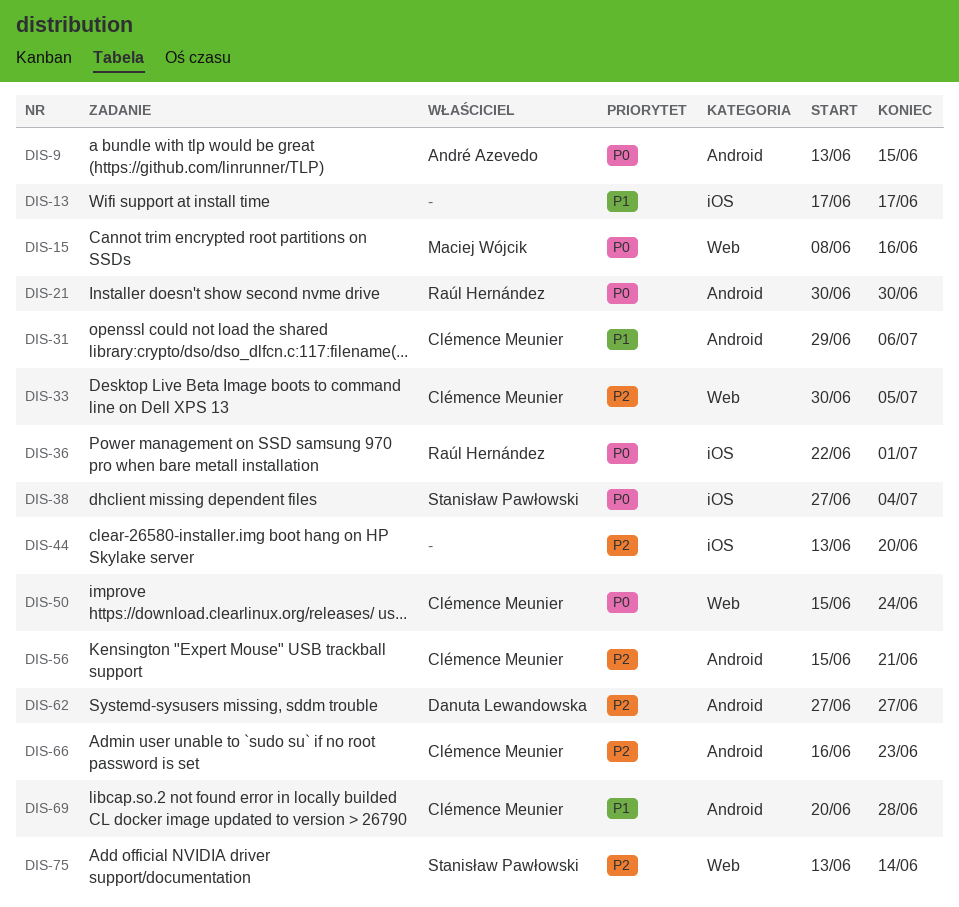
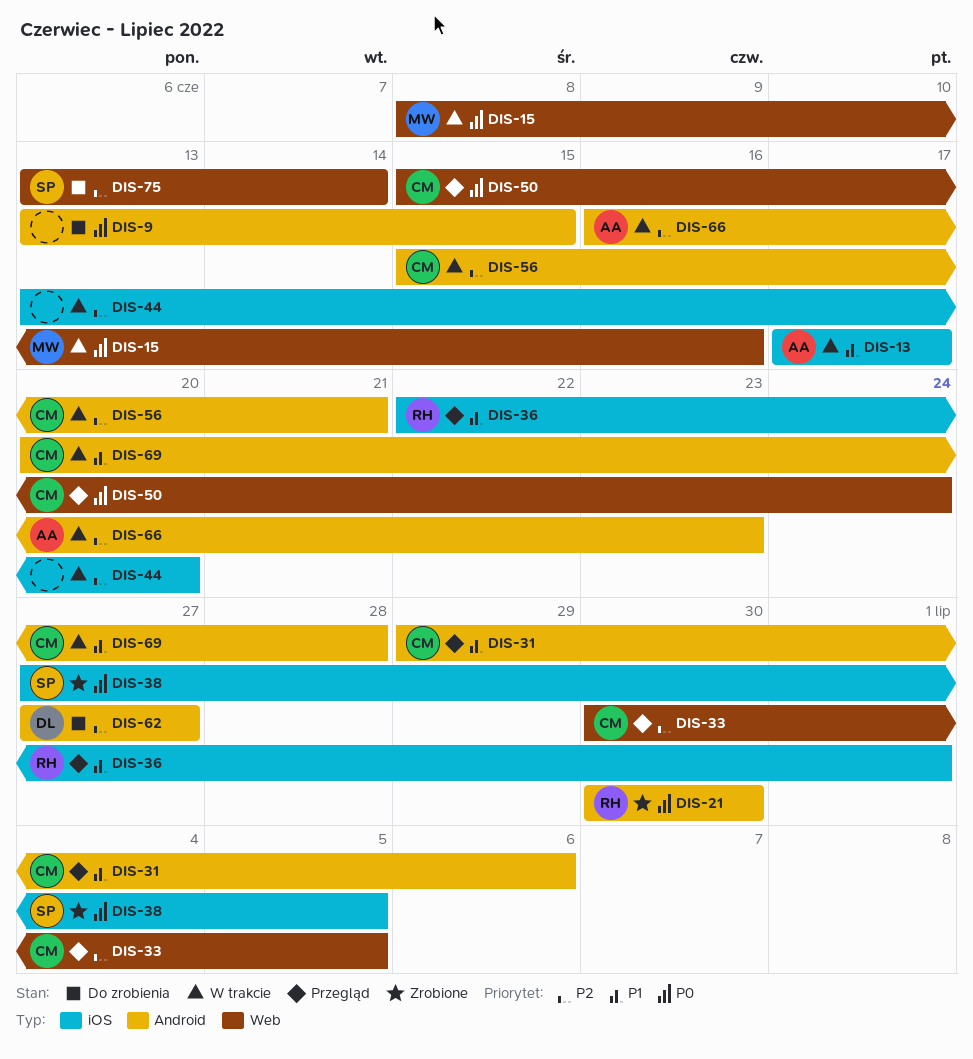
DIS-9, owner: André Azevedo -> none
DIS-13, owner: none -> André Azevedo
DIS-36, priority: P0 -> P1
DIS-38, due: Jul 4 -> Jul 5
DIS-66, owner: Clémence Meunier -> André Azevedo

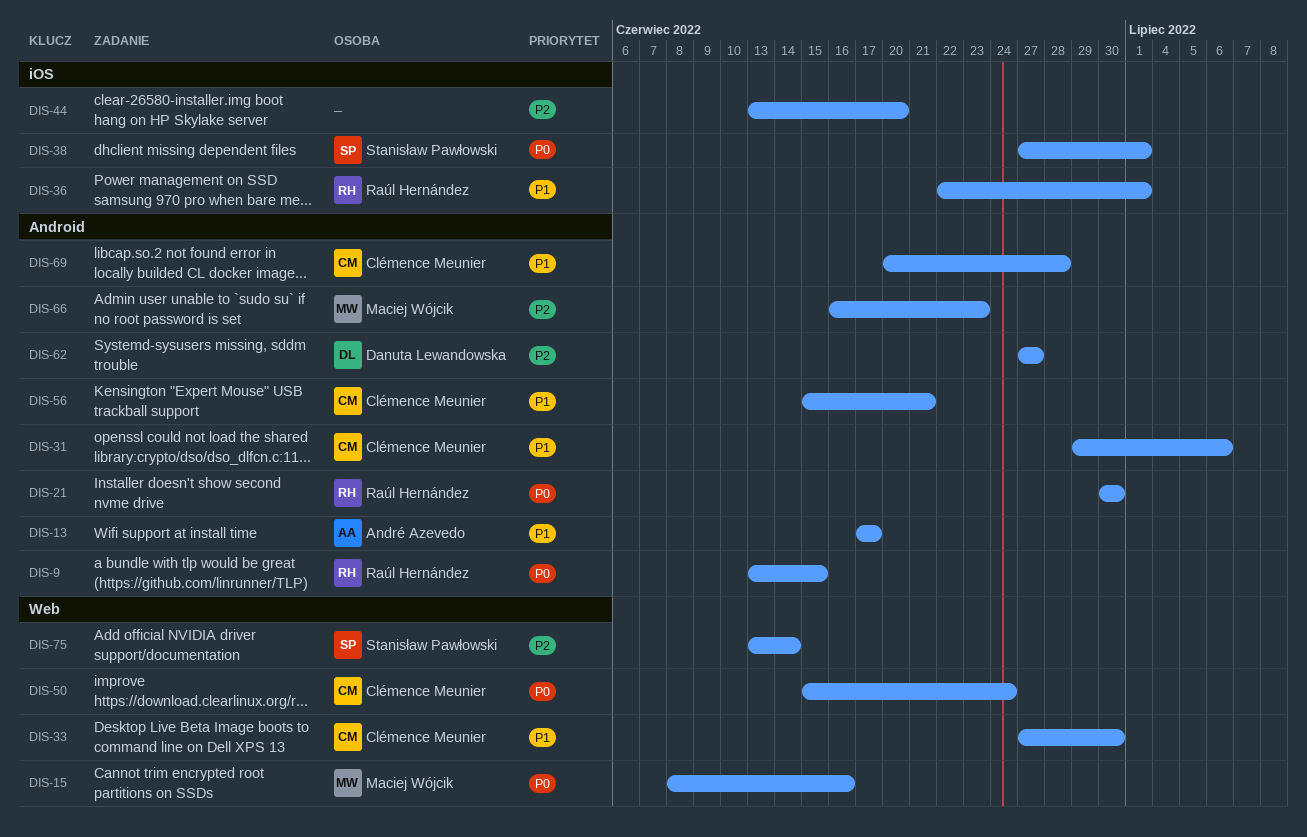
DIS-9, owner: none -> Raúl Hernández
DIS-13, label: iOS -> Android
DIS-33, priority: P2 -> P1
DIS-33, start: Jun 30 -> Jun 27
DIS-33, due: Jul 5 -> Jun 30
DIS-38, due: Jul 5 -> Jul 1
DIS-56, priority: P2 -> P1
DIS-66, owner: André Azevedo -> Maciej Wójcik

